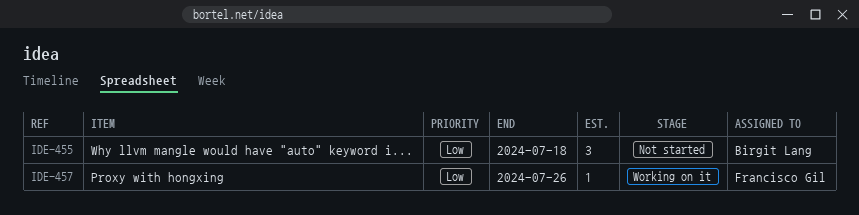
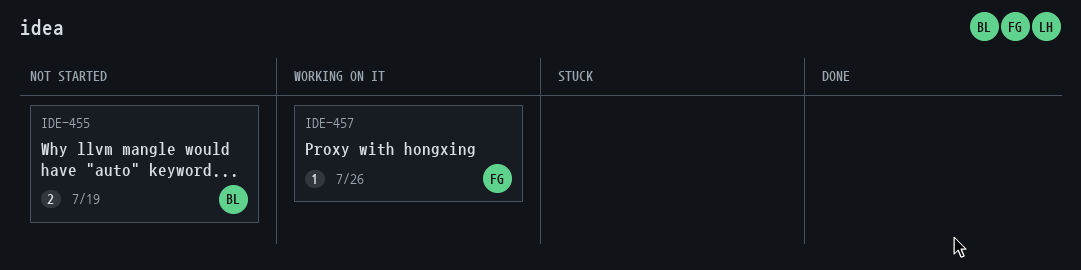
IDE-455, estimate: 3 -> 2
IDE-455, due: Jul 18 -> Jul 19

